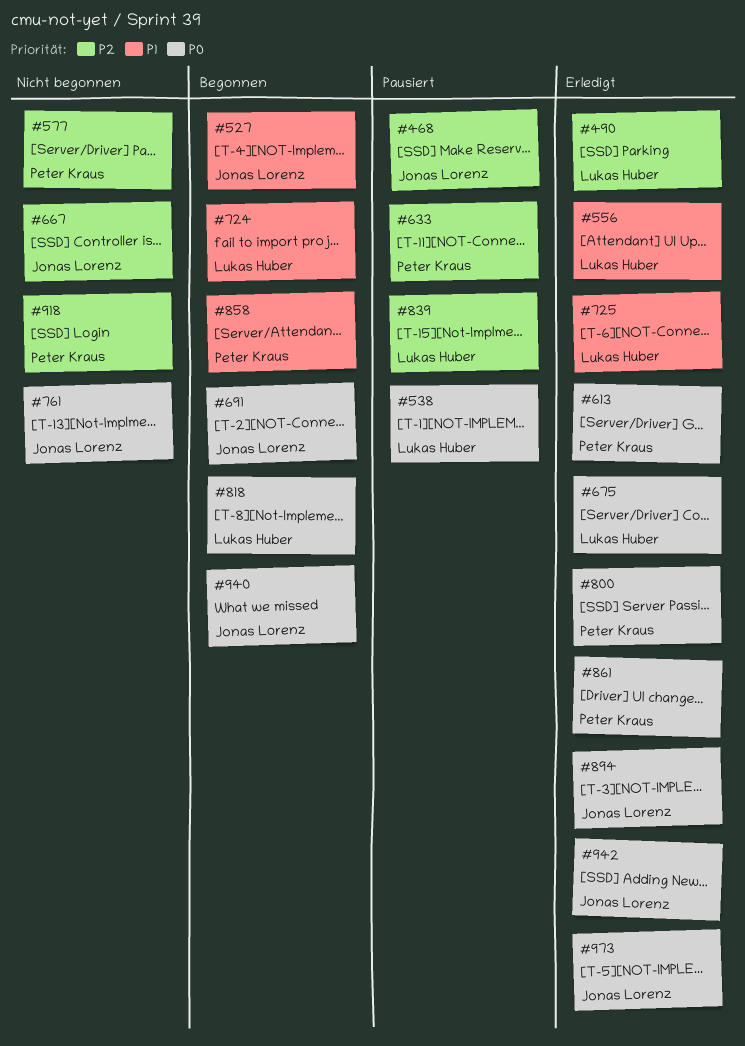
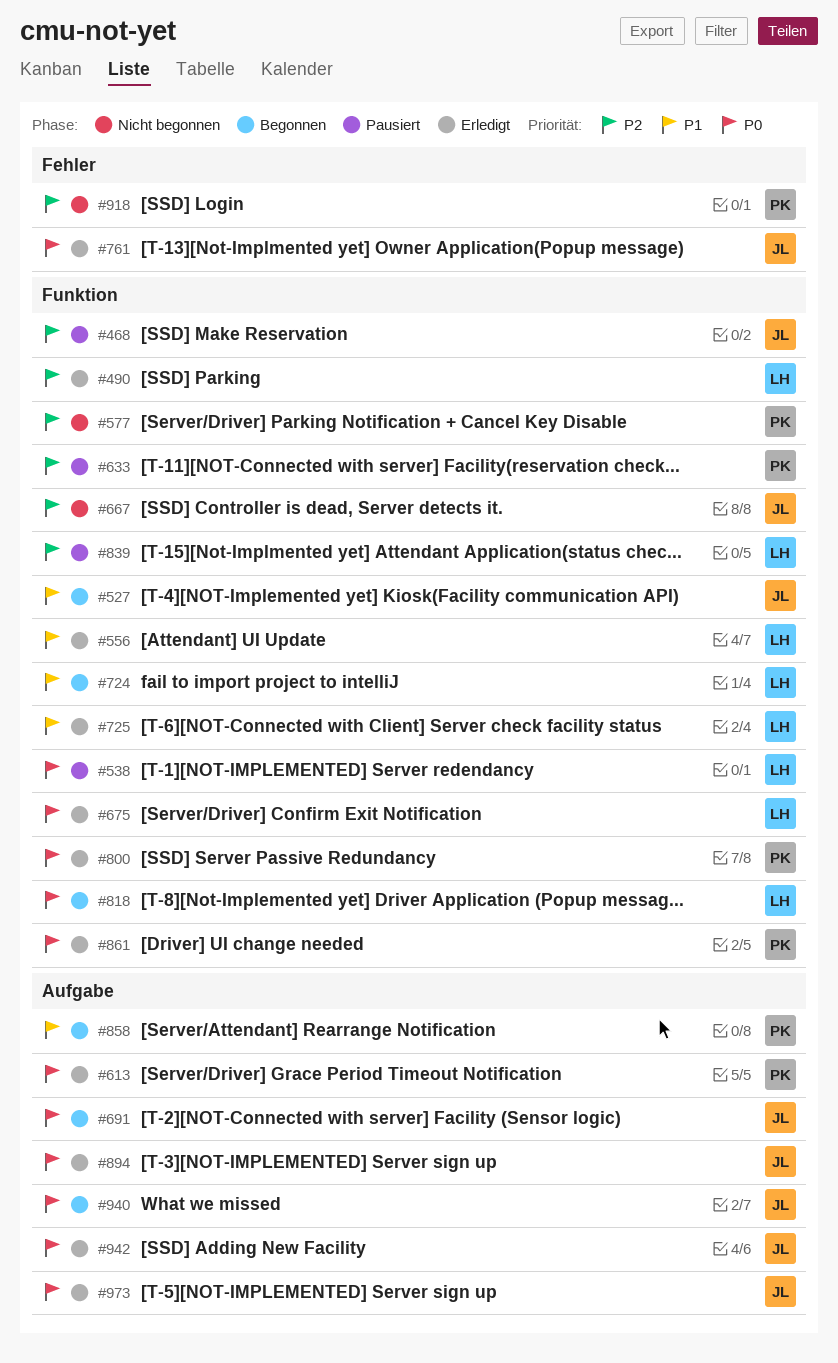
#761, status: Nicht begonnen -> Erledigt

